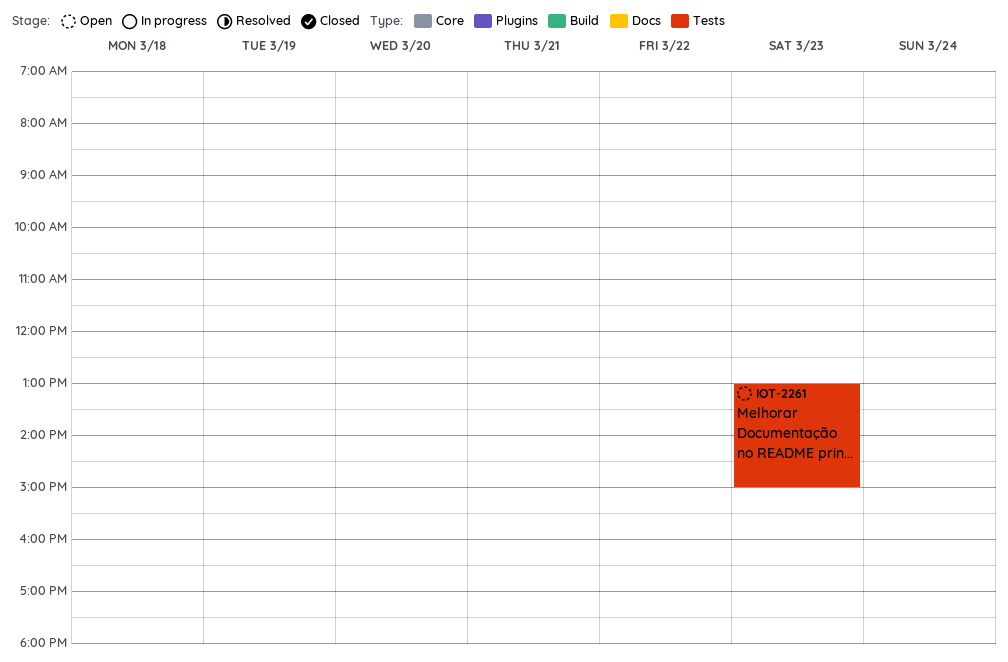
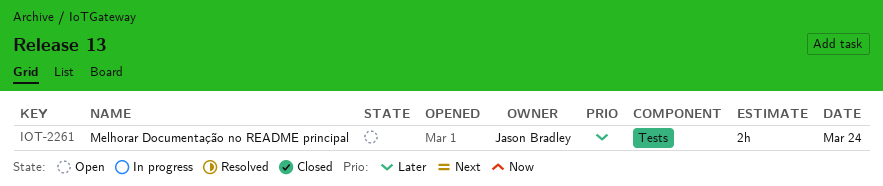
IOT-2261, day: Mar 23 -> Mar 24

